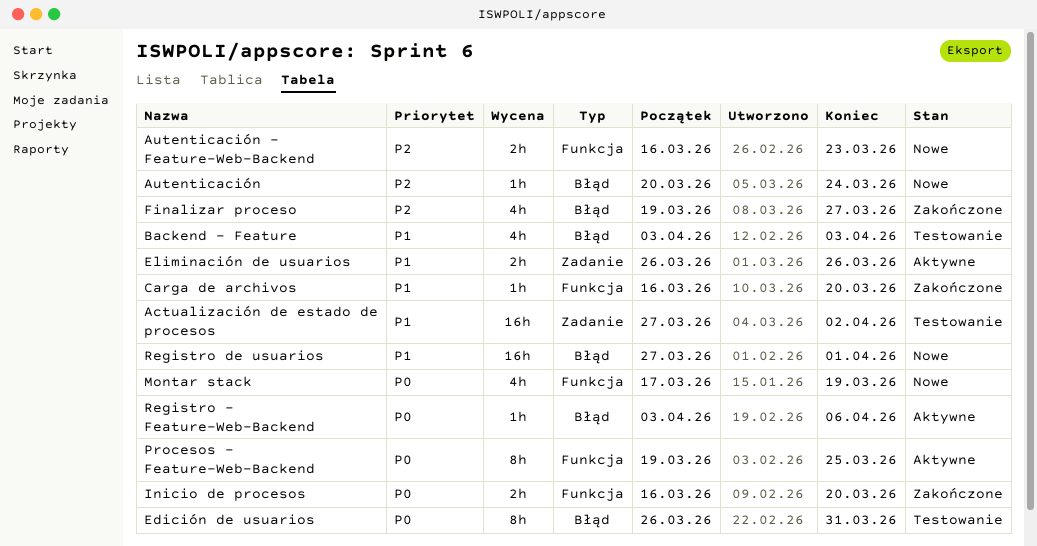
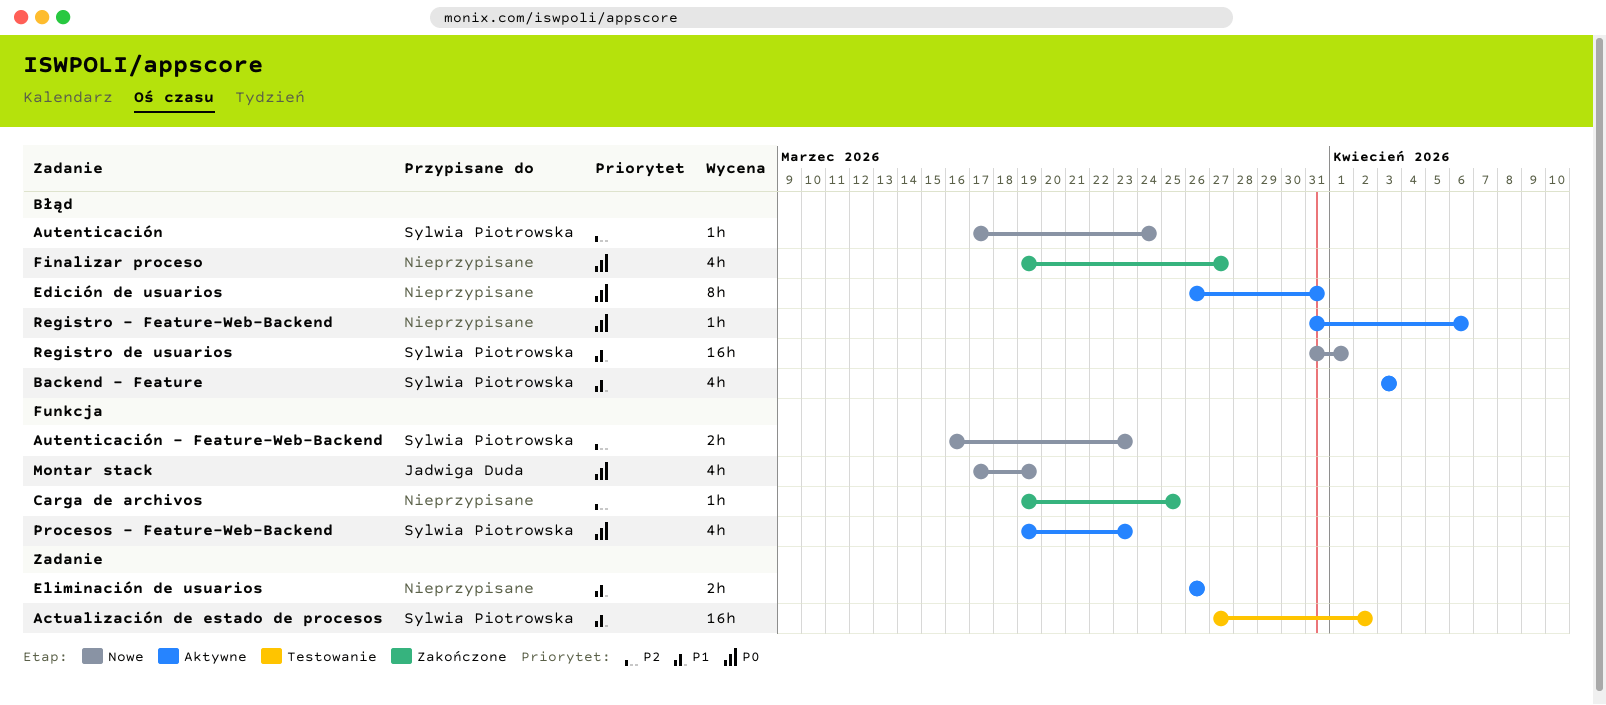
Autenticación, start: Mar 20 -> Mar 17
Backend - Feature, status: Testowanie -> Aktywne
Carga de archivos, priority: P1 -> P2
Carga de archivos, start: Mar 16 -> Mar 19
Carga de archivos, due: Mar 20 -> Mar 25
Edición de usuarios, status: Testowanie -> Aktywne
Finalizar proceso, priority: P2 -> P0
Inicio de procesos: present -> none
Procesos - Feature-Web-Backend, estimate: 8h -> 4h
Procesos - Feature-Web-Backend, due: Mar 25 -> Mar 23
Registro - Feature-Web-Backend, start: Apr 3 -> Mar 31
Registro de usuarios, start: Mar 27 -> Mar 31

